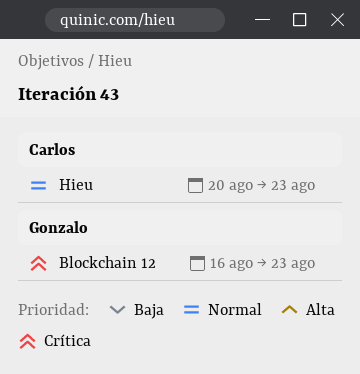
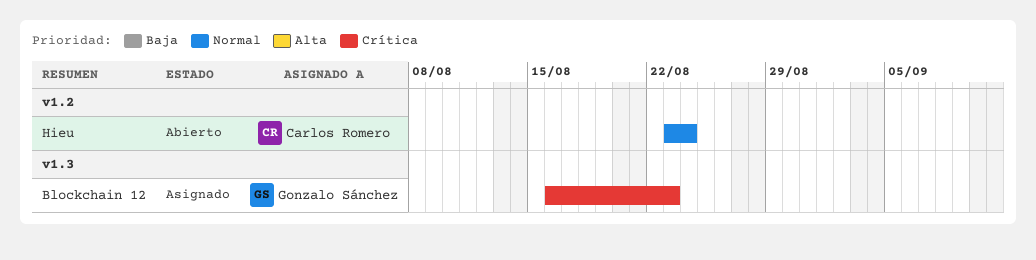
Hieu, start: Aug 20 -> Aug 23
Hieu, due: Aug 23 -> Aug 24

